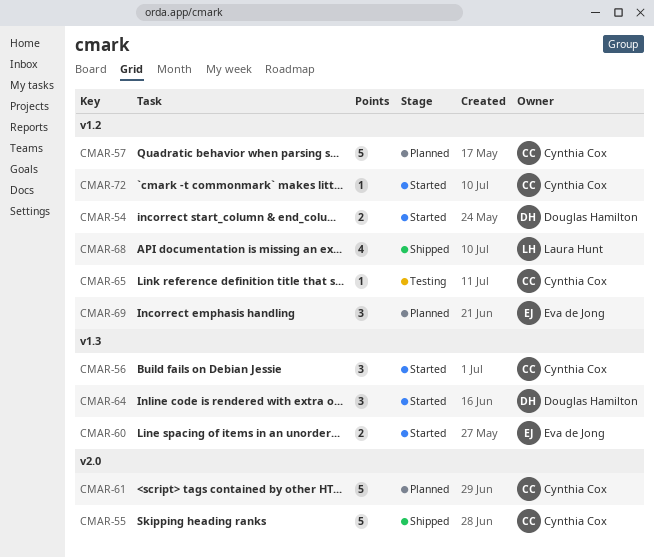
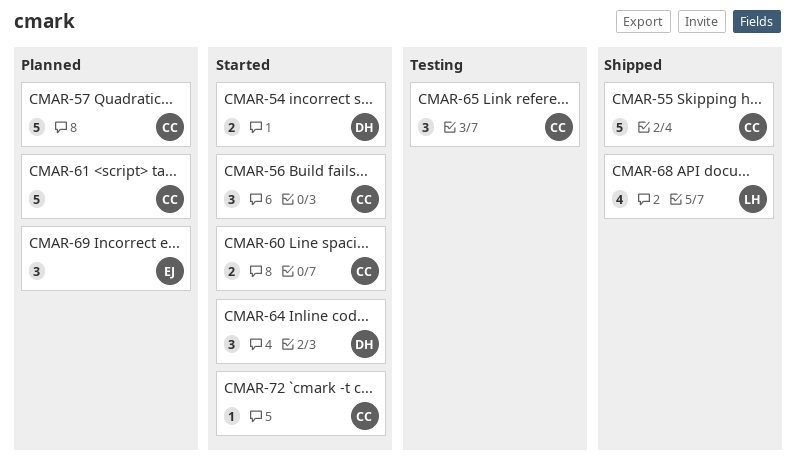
CMAR-60, owner: Eva de Jong -> Cynthia Cox
CMAR-65, estimate: 1 -> 3

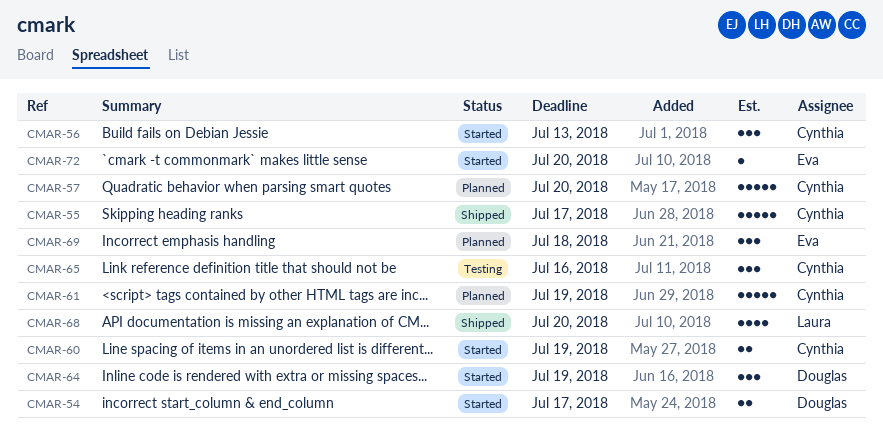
CMAR-72, owner: Cynthia -> Eva

